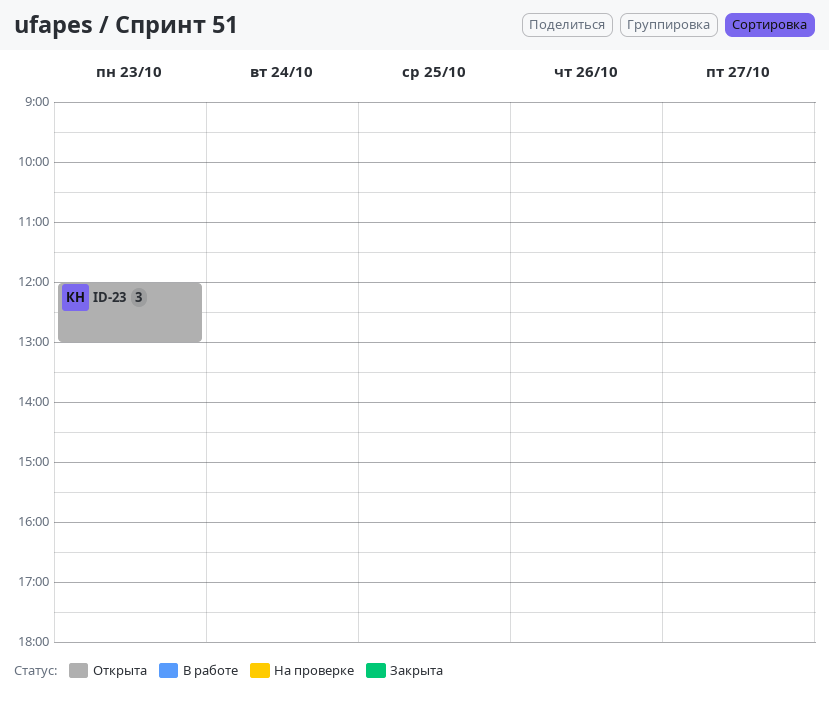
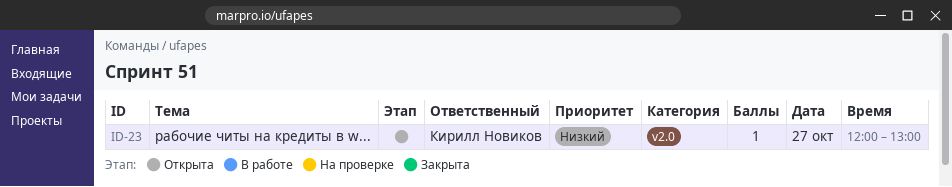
ID-23, estimate: 3 -> 1
ID-23, day: Oct 23 -> Oct 27

